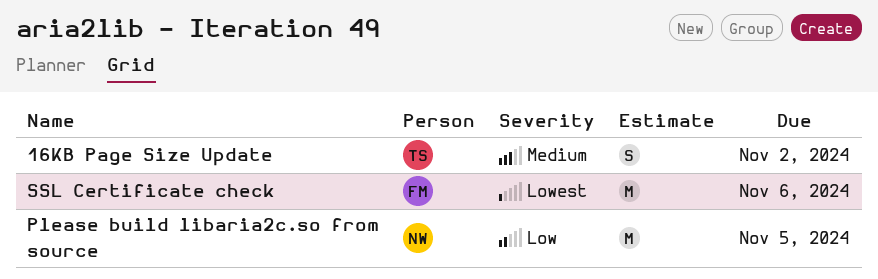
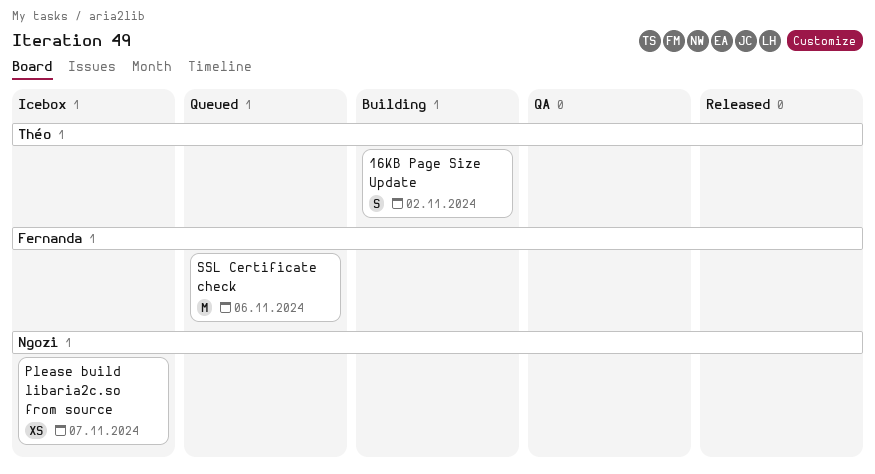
Please build libaria2c.so from source, estimate: M -> XS
Please build libaria2c.so from source, due: Nov 5 -> Nov 7

